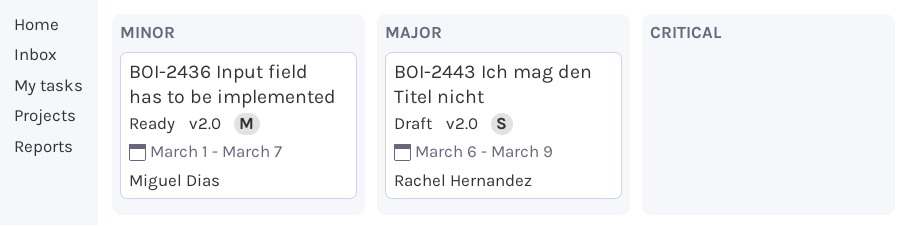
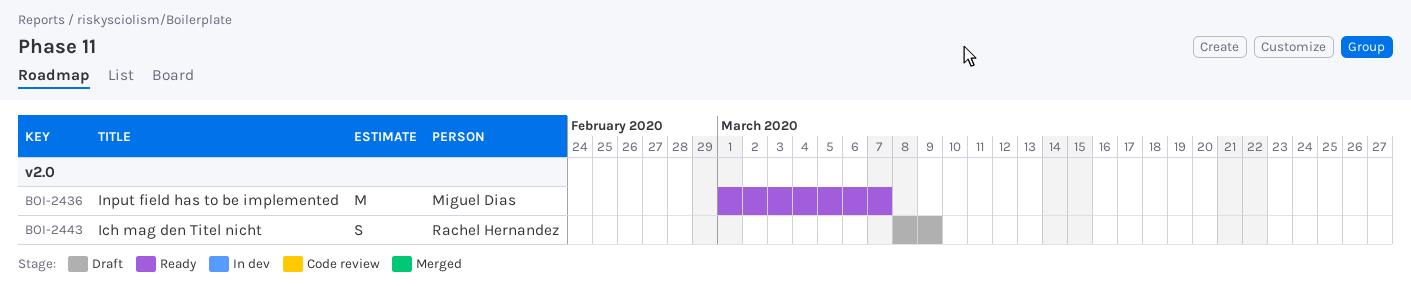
BOI-2443, start: Mar 6 -> Mar 8

